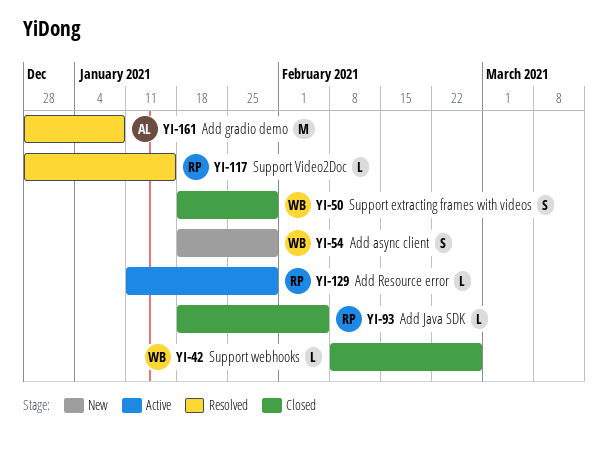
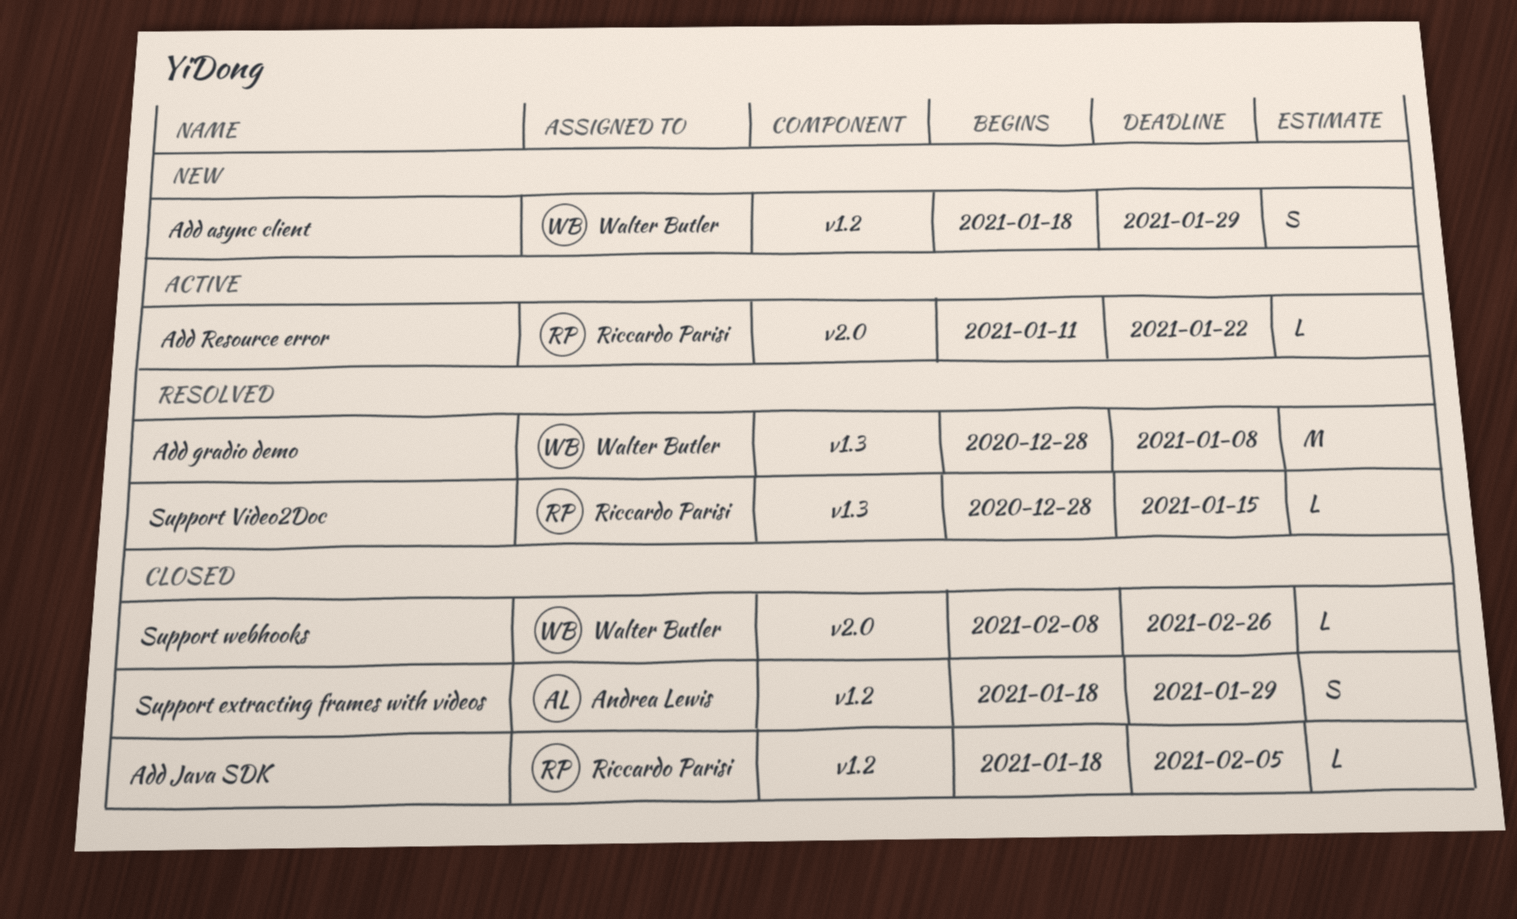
Add gradio demo, owner: Andrea Lewis -> Walter Butler
Add Resource error, due: Jan 29 -> Jan 22
Support extracting frames with videos, owner: Walter Butler -> Andrea Lewis

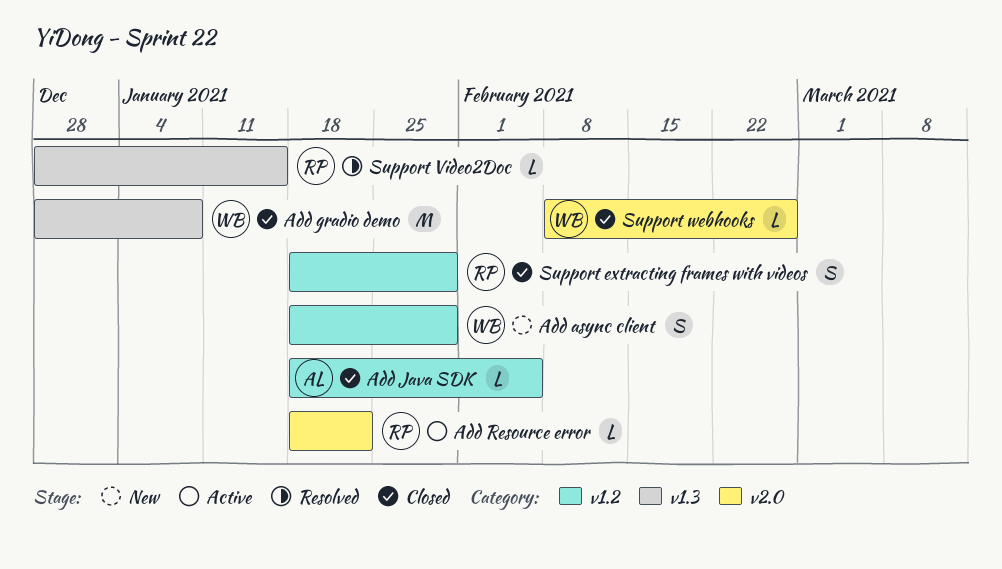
Add gradio demo, status: Resolved -> Closed
Add Java SDK, owner: Riccardo Parisi -> Andrea Lewis
Add Resource error, start: Jan 11 -> Jan 18
Support extracting frames with videos, owner: Andrea Lewis -> Riccardo Parisi

